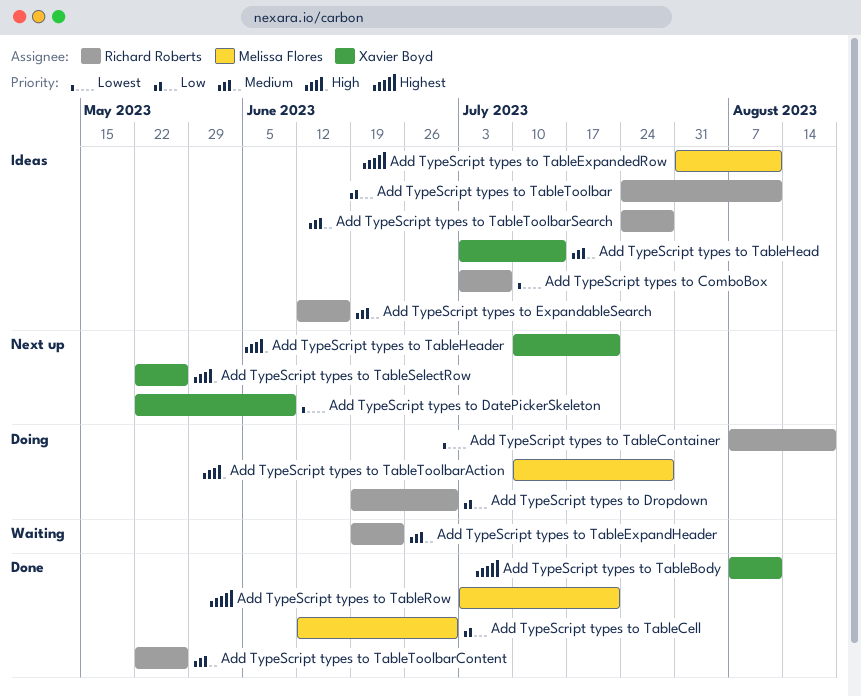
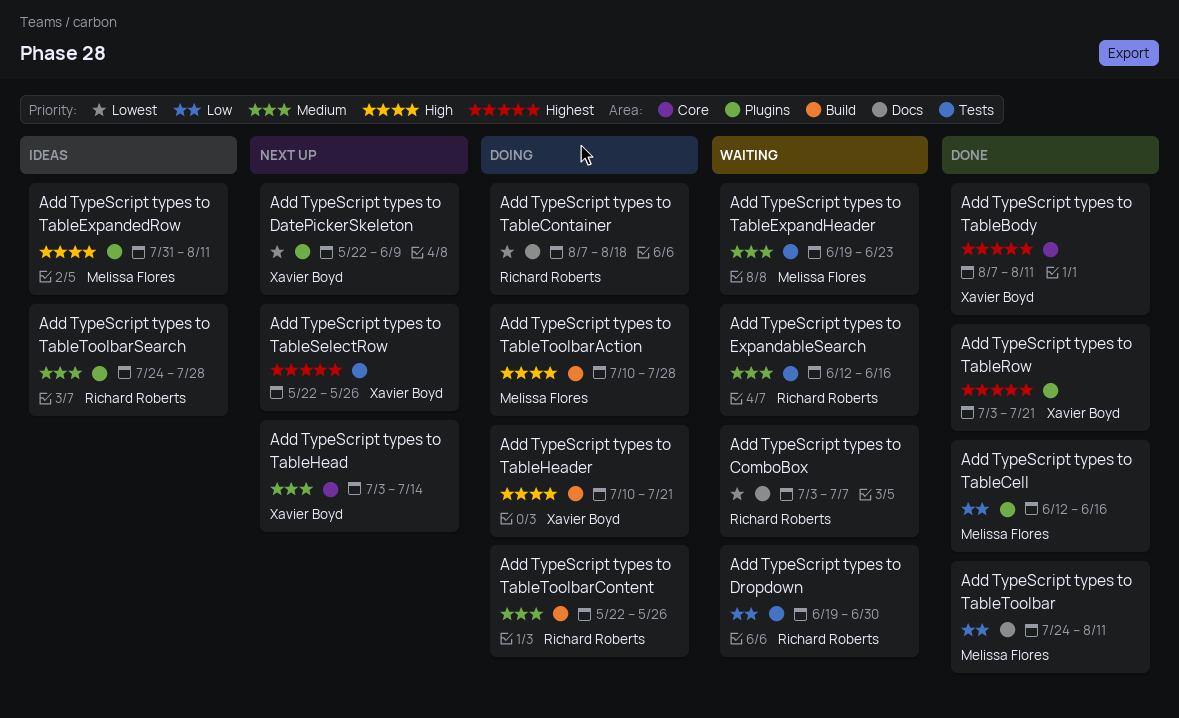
Add TypeScript types to ComboBox, status: Ideas -> Waiting
Add TypeScript types to Dropdown, status: Doing -> Waiting
Add TypeScript types to ExpandableSearch, status: Ideas -> Waiting
Add TypeScript types to TableCell, due: Jun 30 -> Jun 16
Add TypeScript types to TableExpandedRow, priority: Highest -> High
Add TypeScript types to TableExpandHeader, owner: Richard Roberts -> Melissa Flores
Add TypeScript types to TableHead, status: Ideas -> Next up
Add TypeScript types to TableHeader, status: Next up -> Doing
Add TypeScript types to TableRow, owner: Melissa Flores -> Xavier Boyd
Add TypeScript types to TableSelectRow, priority: High -> Highest
Add TypeScript types to TableToolbar, status: Ideas -> Done
Add TypeScript types to TableToolbar, owner: Richard Roberts -> Melissa Flores
Add TypeScript types to TableToolbarContent, status: Done -> Doing

